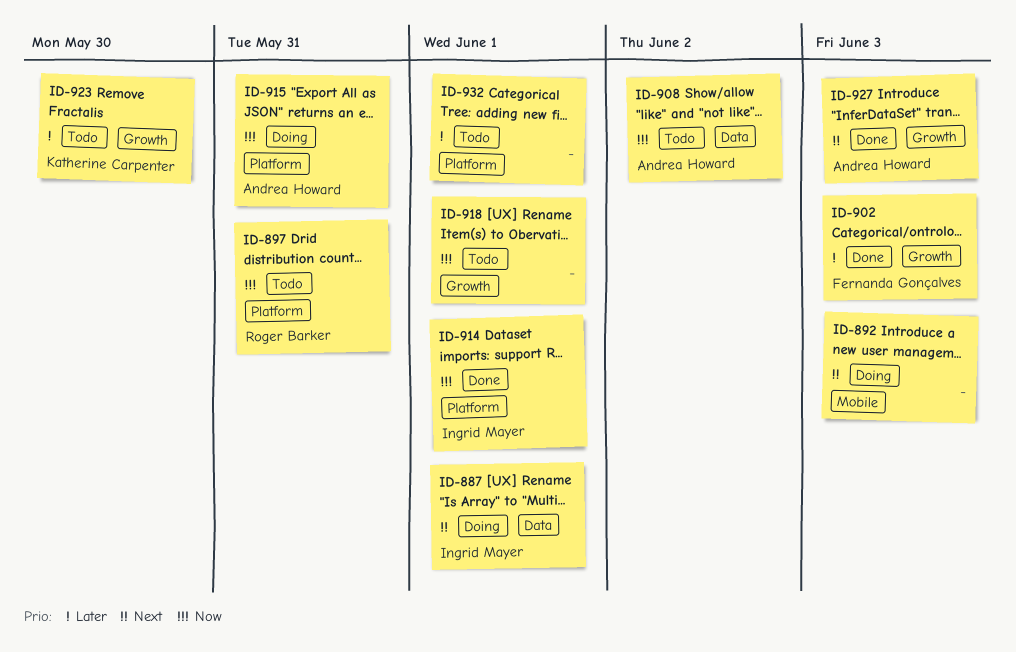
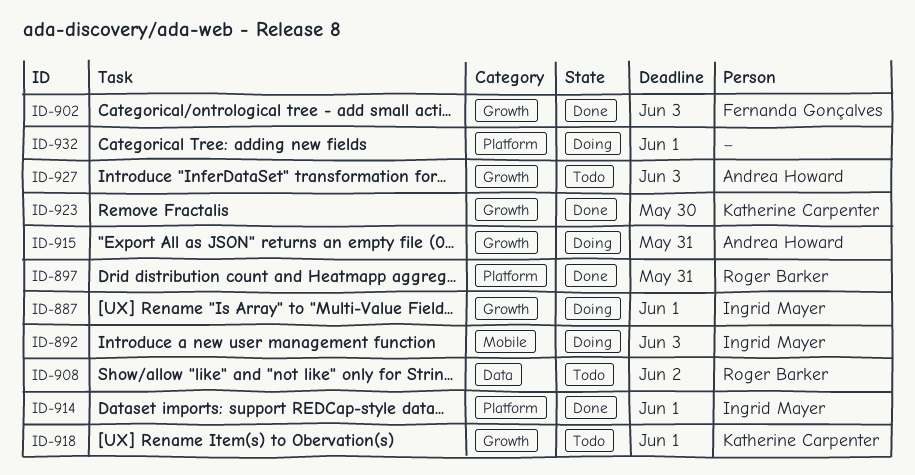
ID-887, label: Data -> Growth
ID-892, owner: none -> Ingrid Mayer
ID-897, status: Todo -> Done
ID-908, owner: Andrea Howard -> Roger Barker
ID-915, label: Platform -> Growth
ID-918, owner: none -> Katherine Carpenter
ID-923, status: Todo -> Done
ID-927, status: Done -> Todo
ID-932, status: Todo -> Doing

